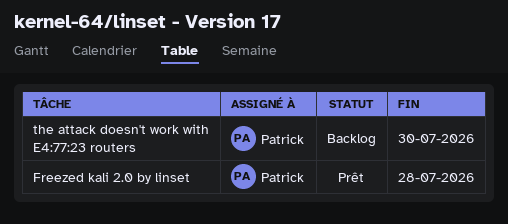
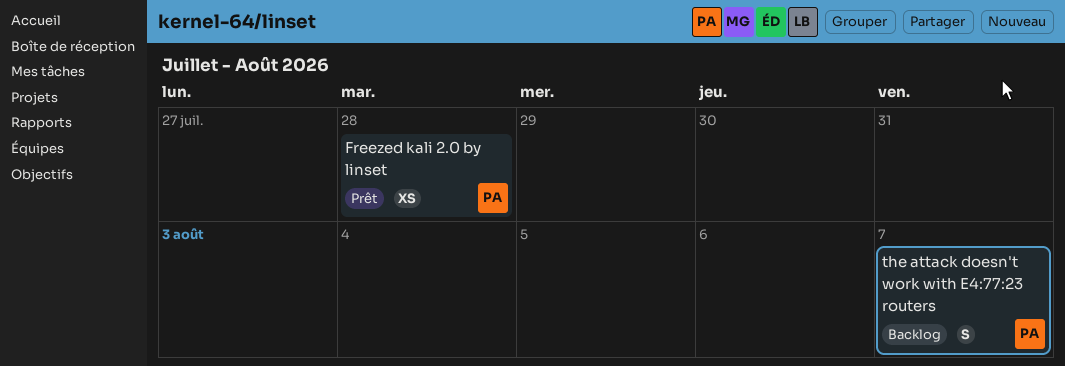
the attack doesn't work with E4:77:23 routers, due: Jul 30 -> Aug 7

